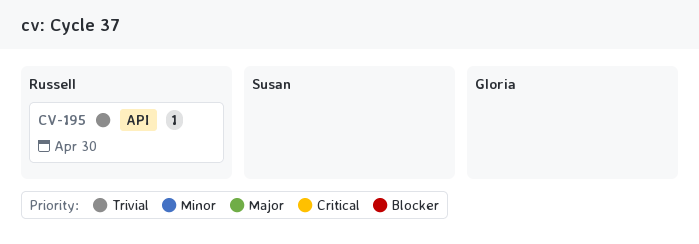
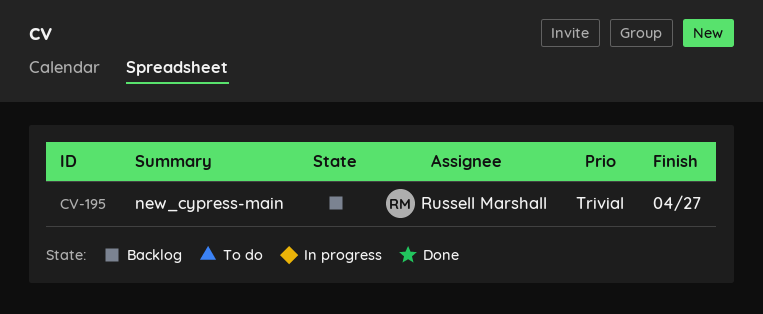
CV-195, due: Apr 30 -> Apr 27

